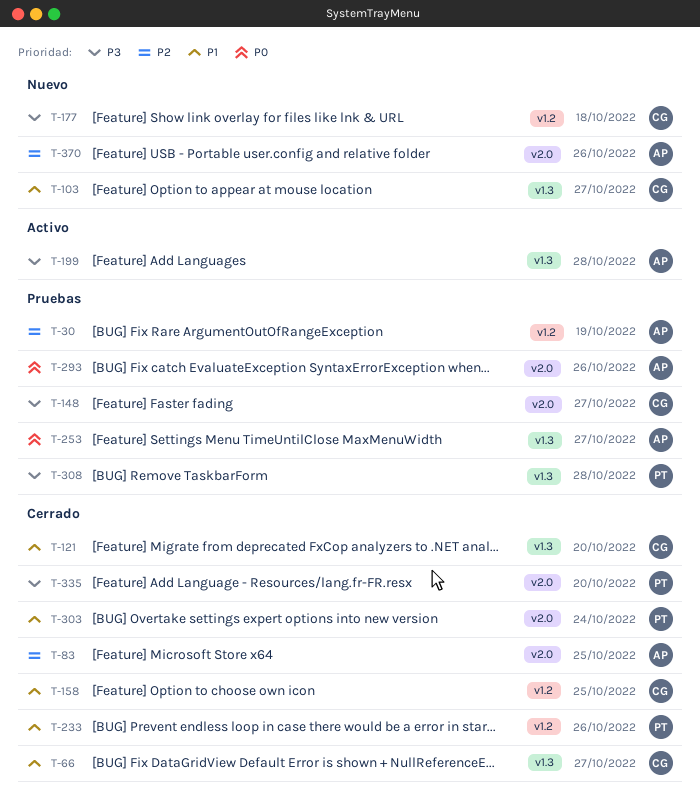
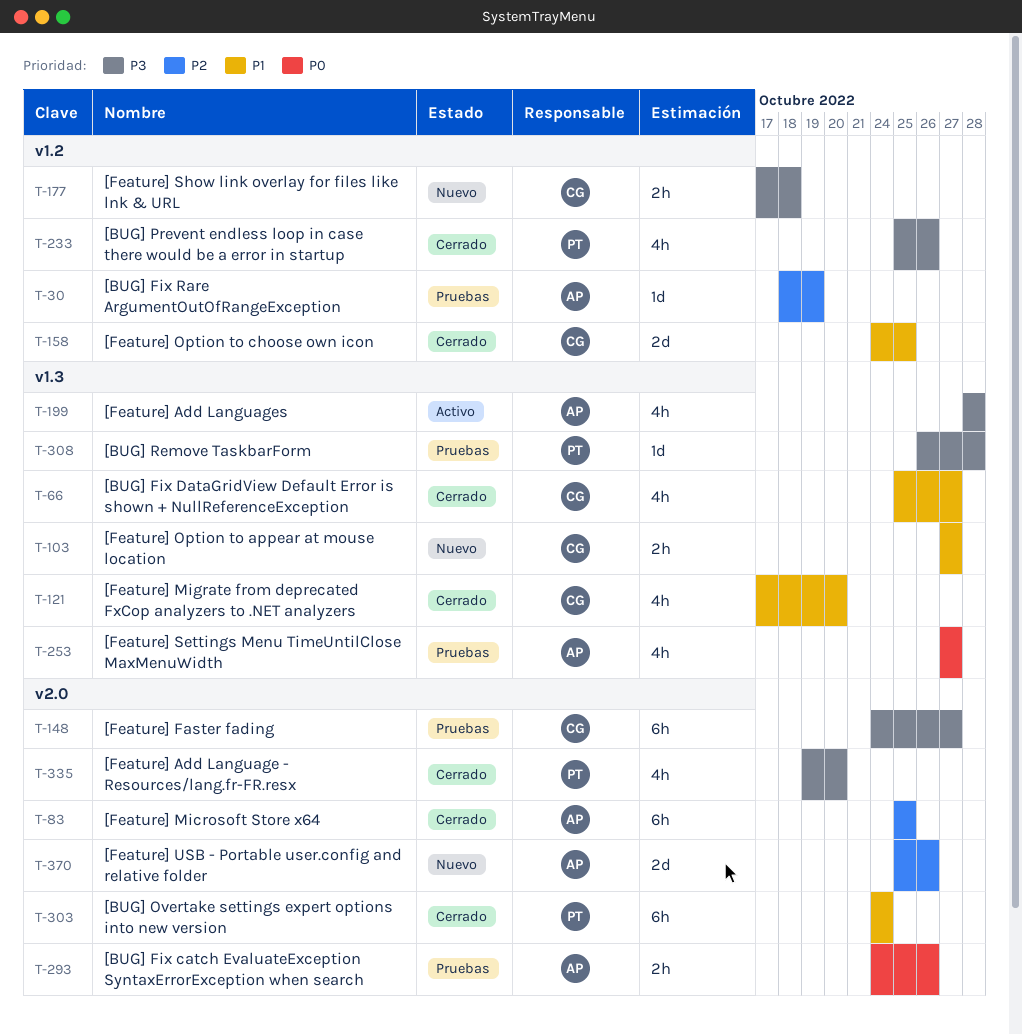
T-233, priority: P1 -> P3

